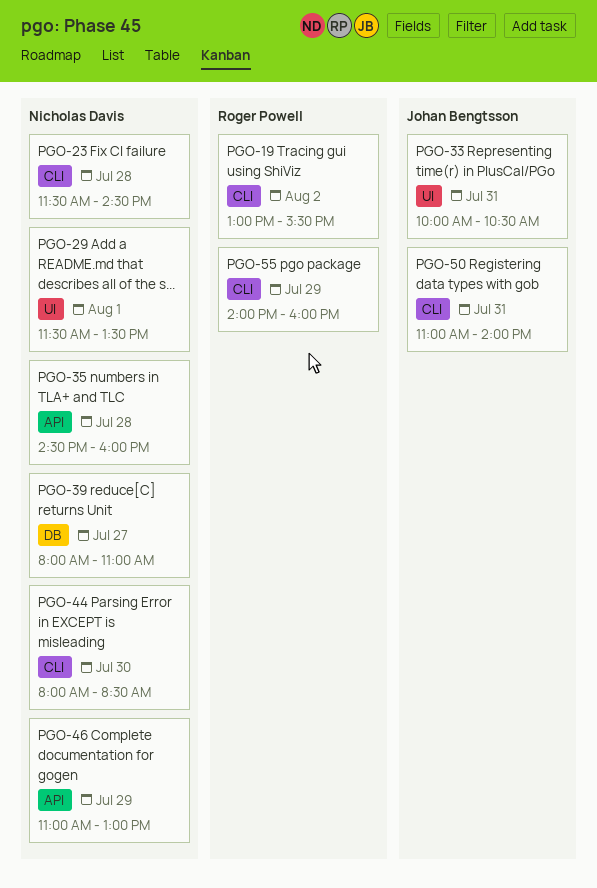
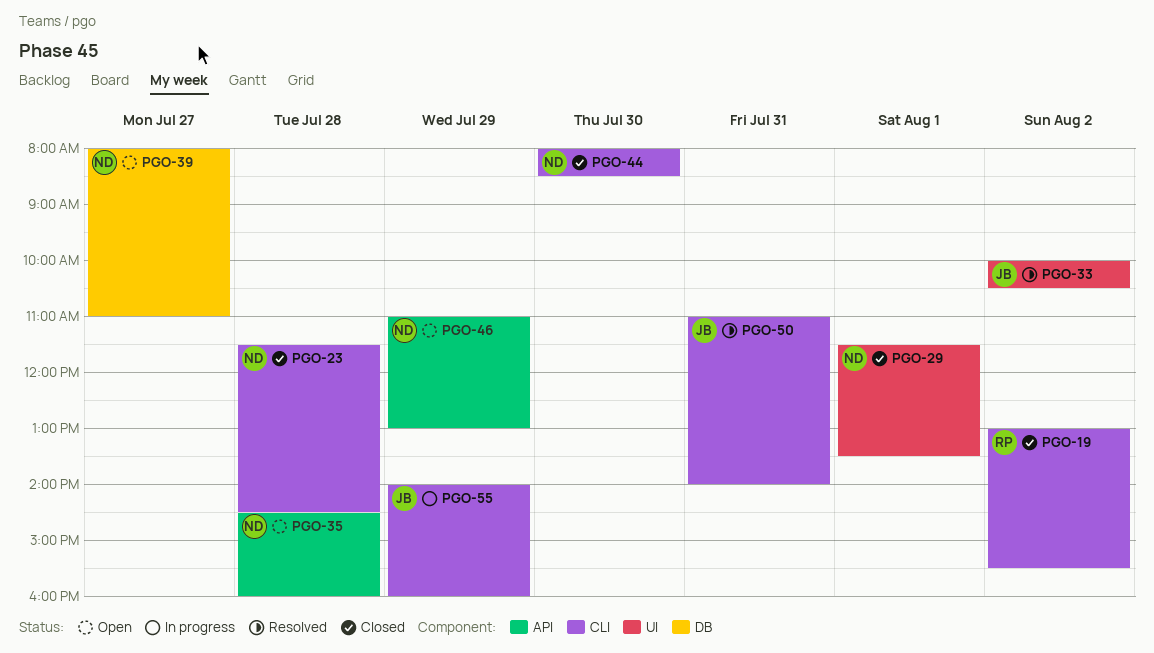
PGO-33, day: Jul 31 -> Aug 2
PGO-55, owner: Roger Powell -> Johan Bengtsson

